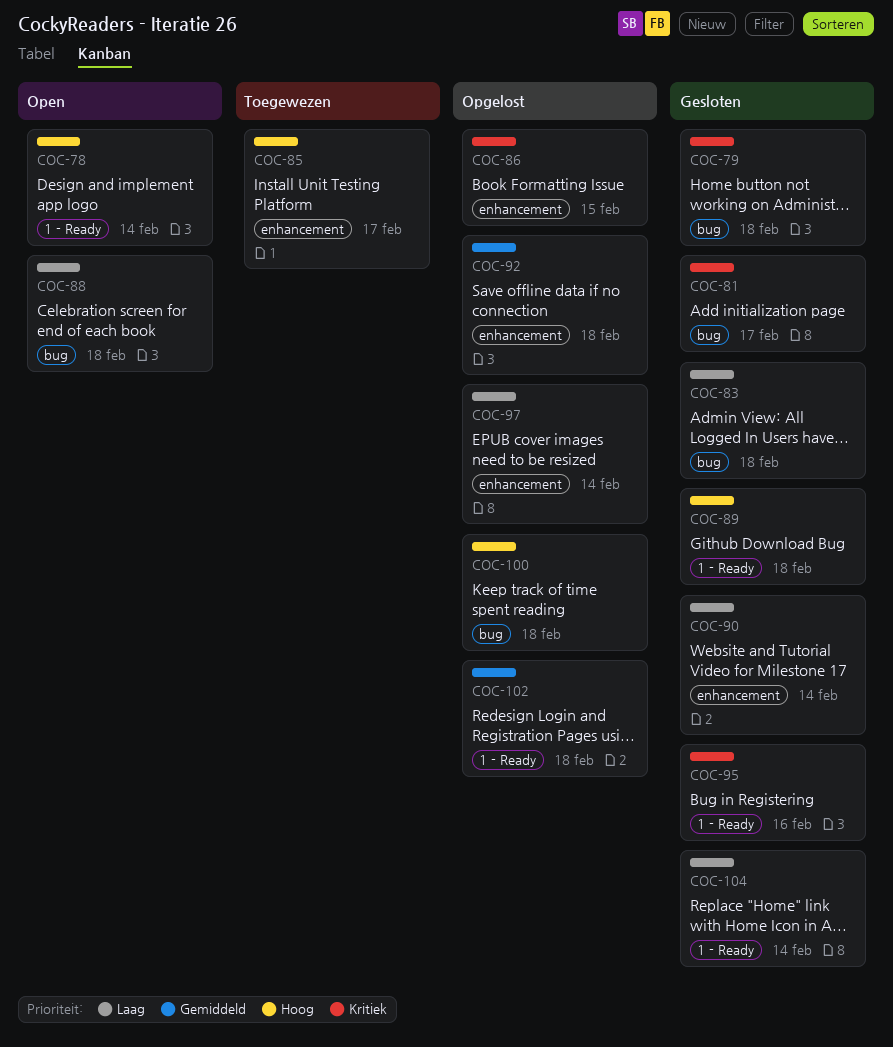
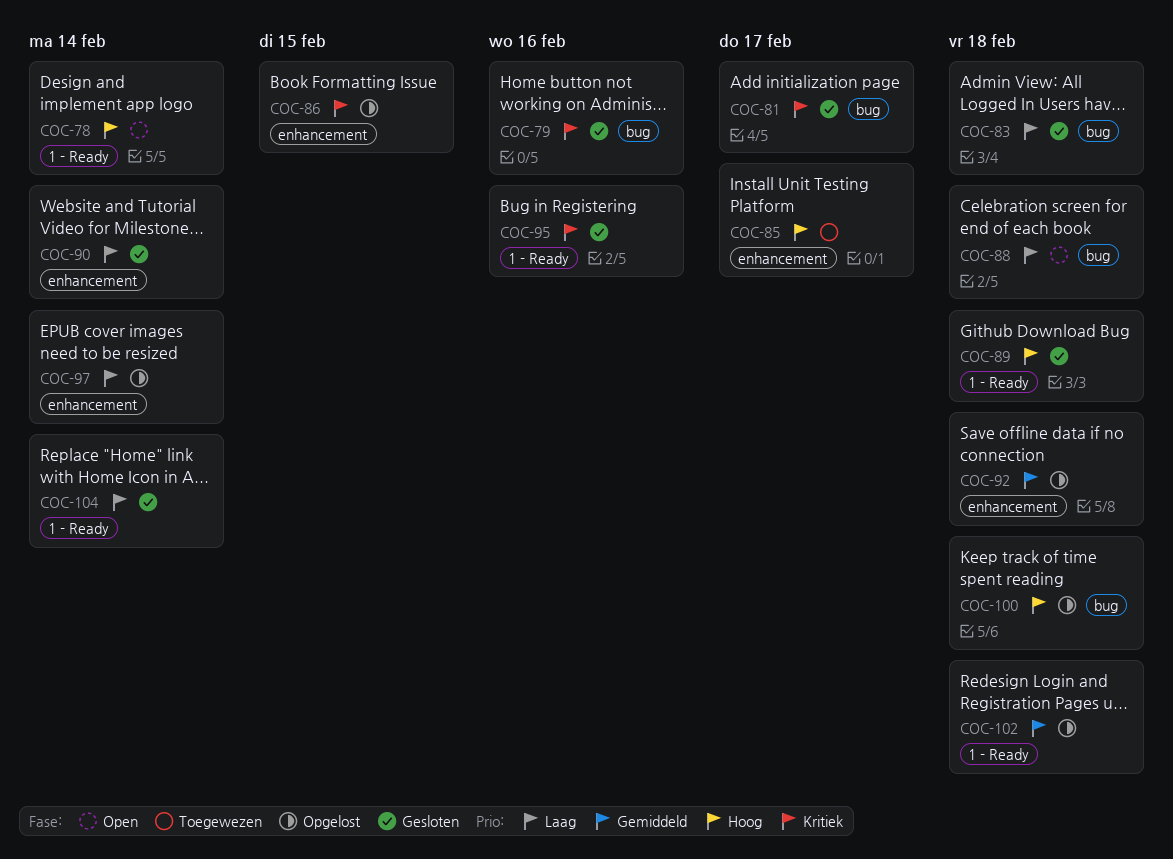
COC-79, due: Feb 18 -> Feb 16

